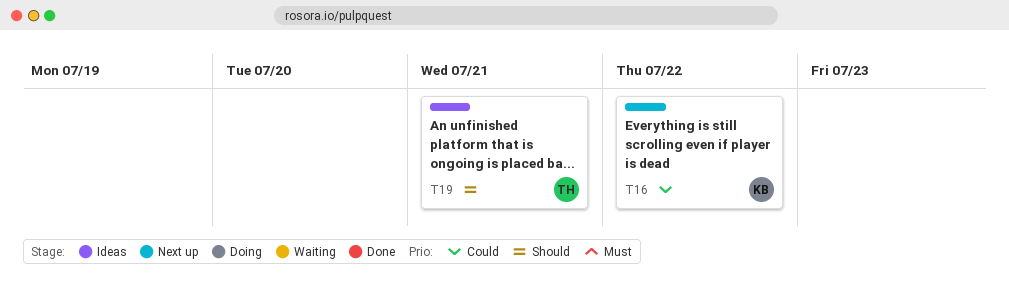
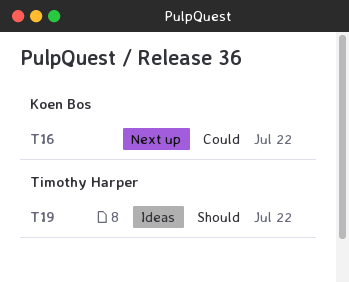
T19, due: Jul 21 -> Jul 22

